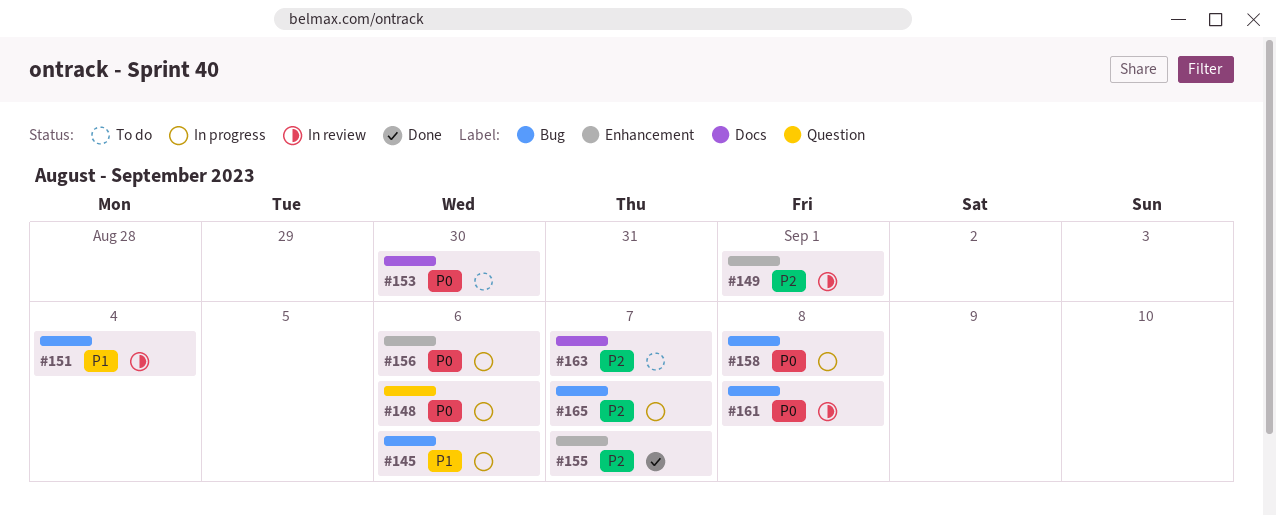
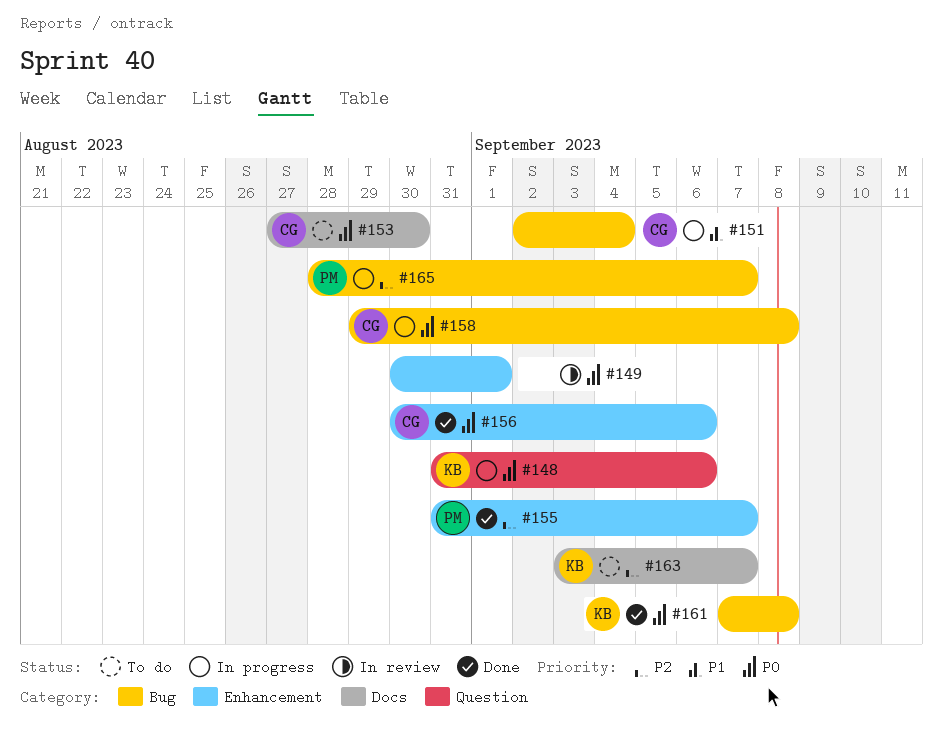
#145: present -> none
#149, priority: P2 -> P0
#151, status: In review -> In progress
#156, status: In progress -> Done
#161, status: In review -> Done

